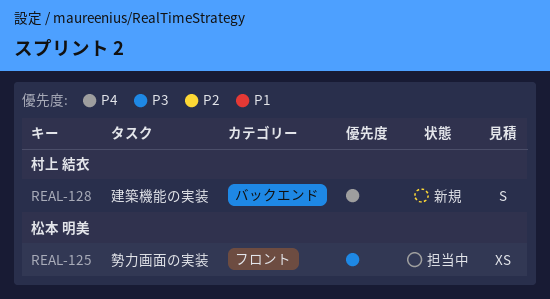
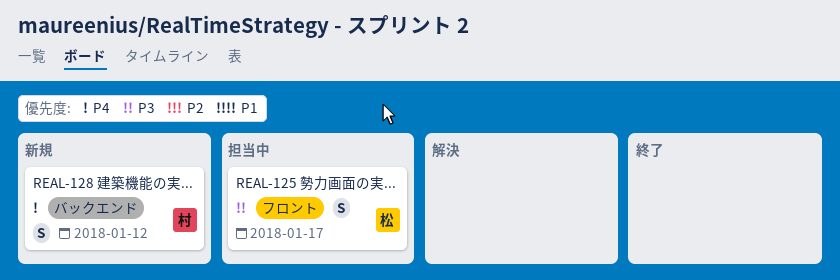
REAL-125, estimate: XS -> S

